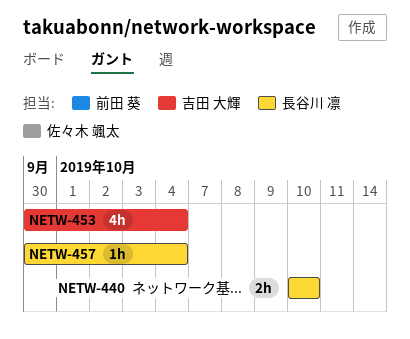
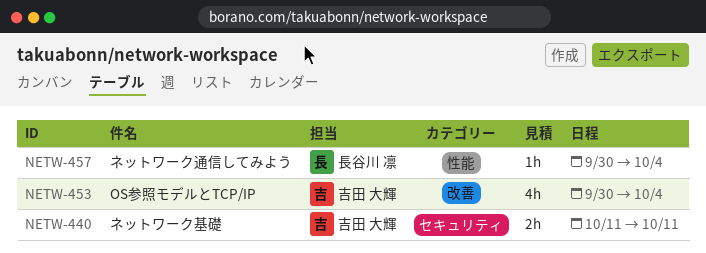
NETW-440, owner: 長谷川 凛 -> 吉田 大輝
NETW-440, start: Oct 10 -> Oct 11
NETW-440, due: Oct 10 -> Oct 11

